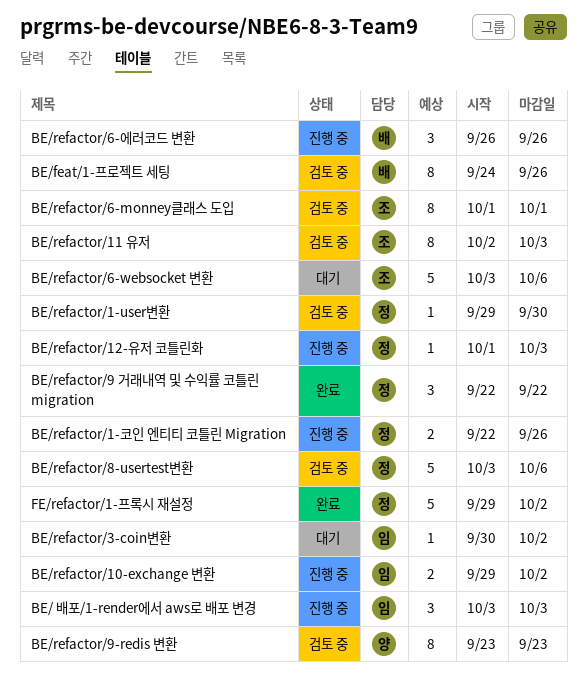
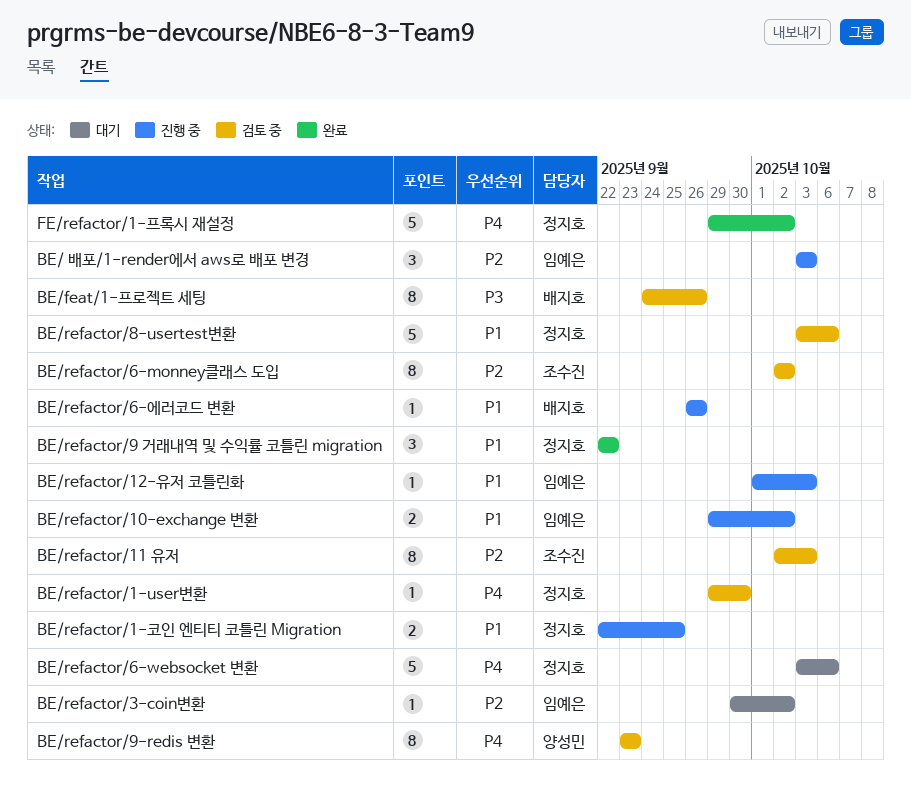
BE/refactor/1-코인 엔티티 코틀린 Migration, due: Sep 26 -> Sep 25
BE/refactor/12-유저 코틀린화, owner: 정지호 -> 임예은
BE/refactor/6-monney클래스 도입, start: Oct 1 -> Oct 2
BE/refactor/6-monney클래스 도입, due: Oct 1 -> Oct 2
BE/refactor/6-websocket 변환, owner: 조수진 -> 정지호
BE/refactor/6-에러코드 변환, estimate: 3 -> 1

